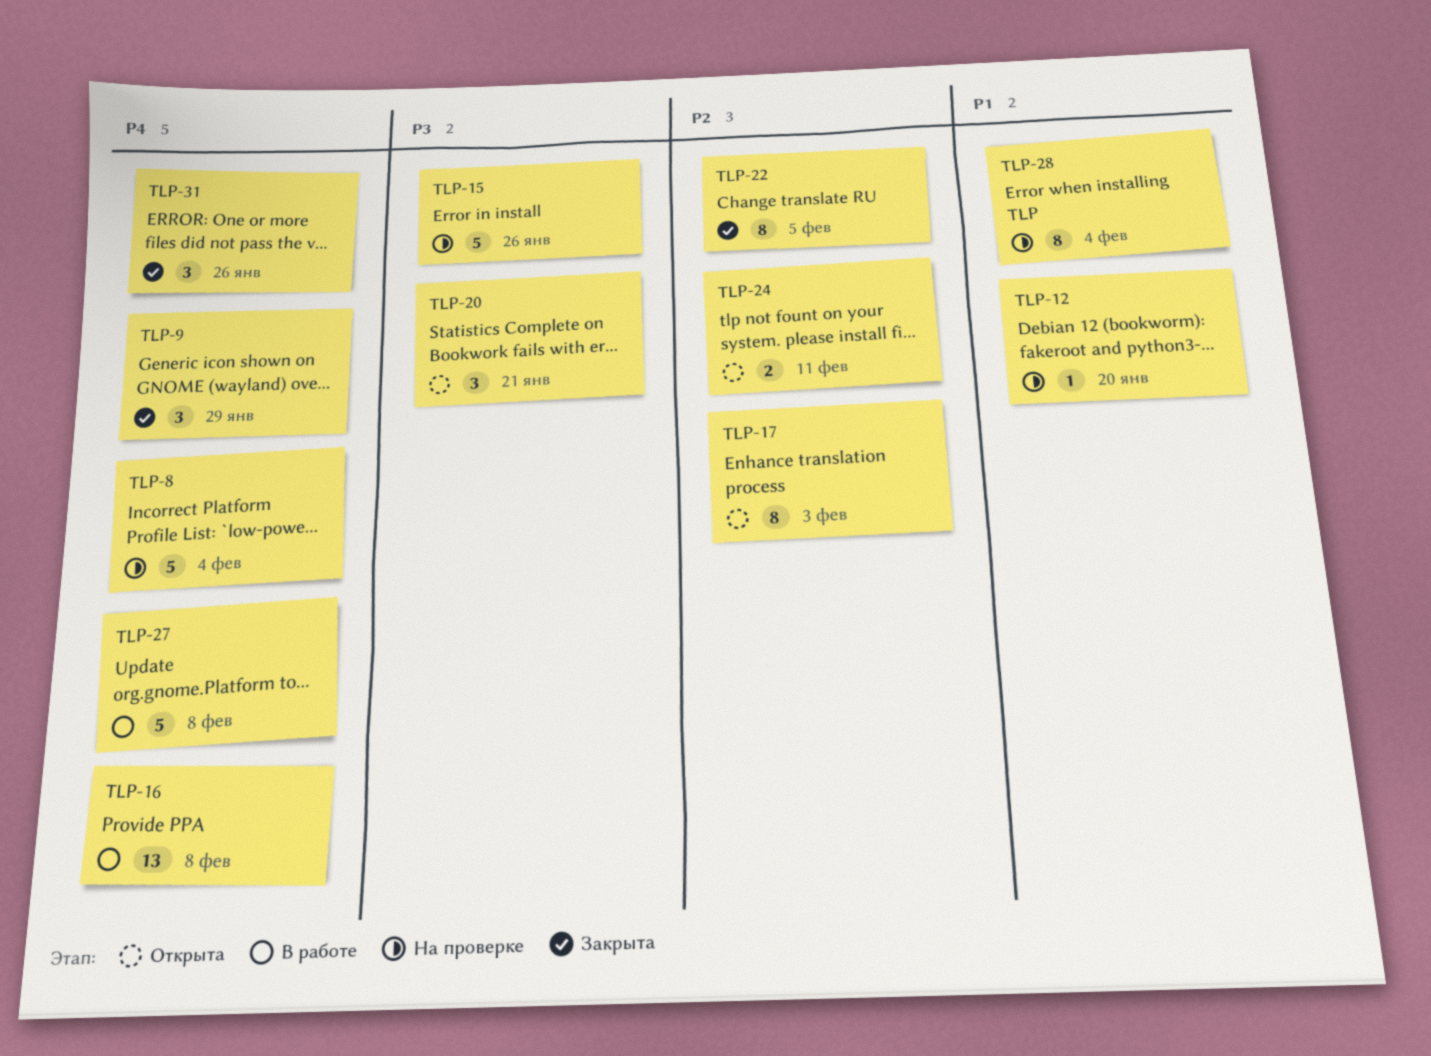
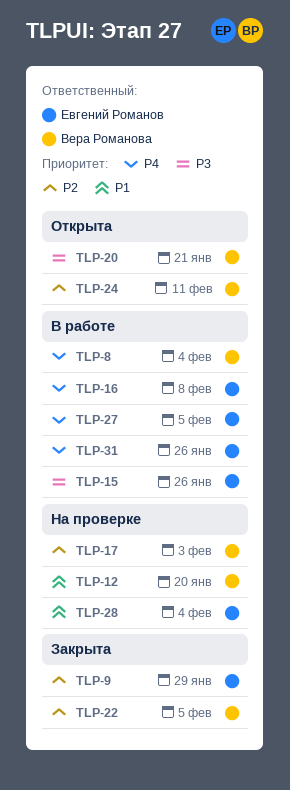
TLP-8, status: На проверке -> В работе
TLP-9, priority: P4 -> P2
TLP-15, status: На проверке -> В работе
TLP-17, status: Открыта -> На проверке
TLP-27, due: Feb 8 -> Feb 5
TLP-31, status: Закрыта -> В работе

